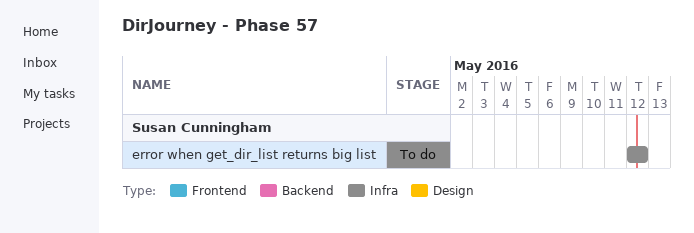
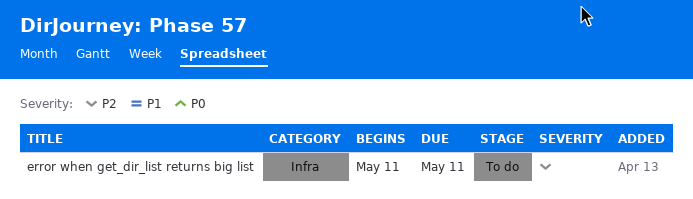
error when get_dir_list returns big list, start: May 12 -> May 11
error when get_dir_list returns big list, due: May 12 -> May 11

